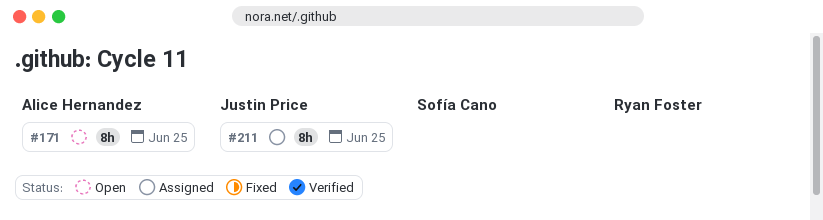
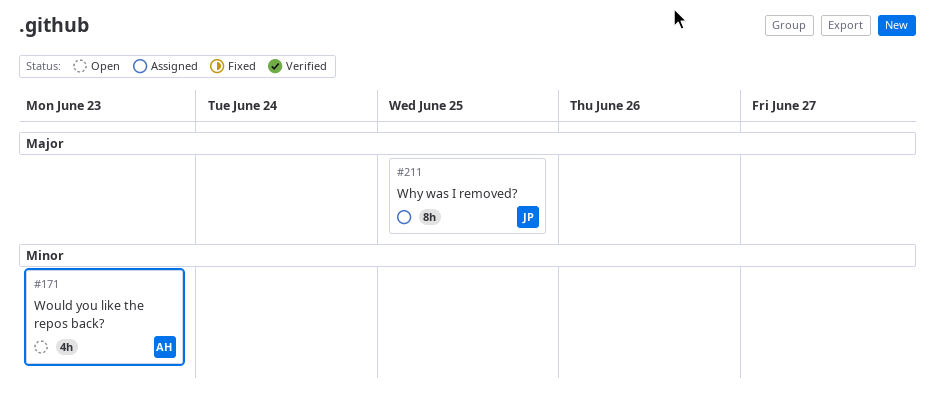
#171, estimate: 8h -> 4h
#171, due: Jun 25 -> Jun 23

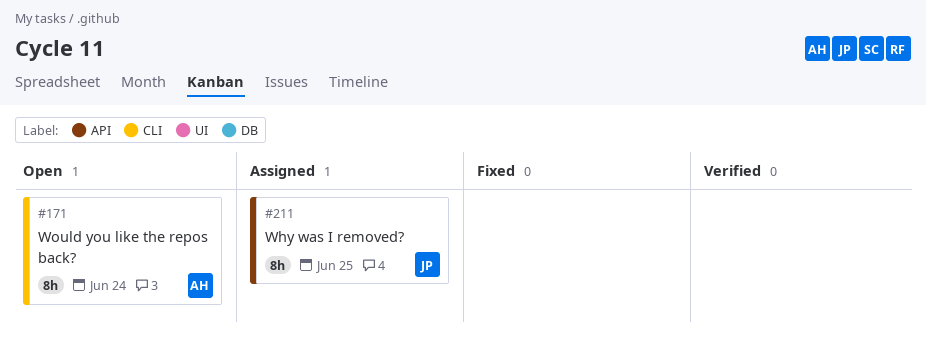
#171, estimate: 4h -> 8h
#171, due: Jun 23 -> Jun 24

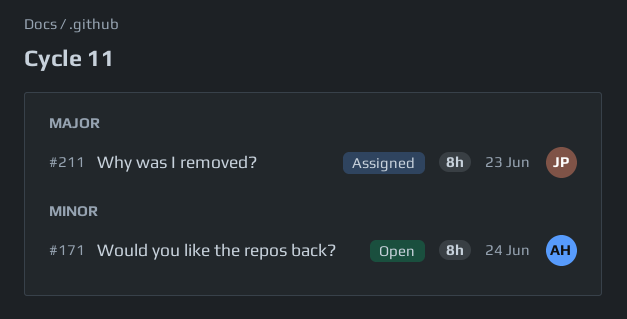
#211, due: Jun 25 -> Jun 23

